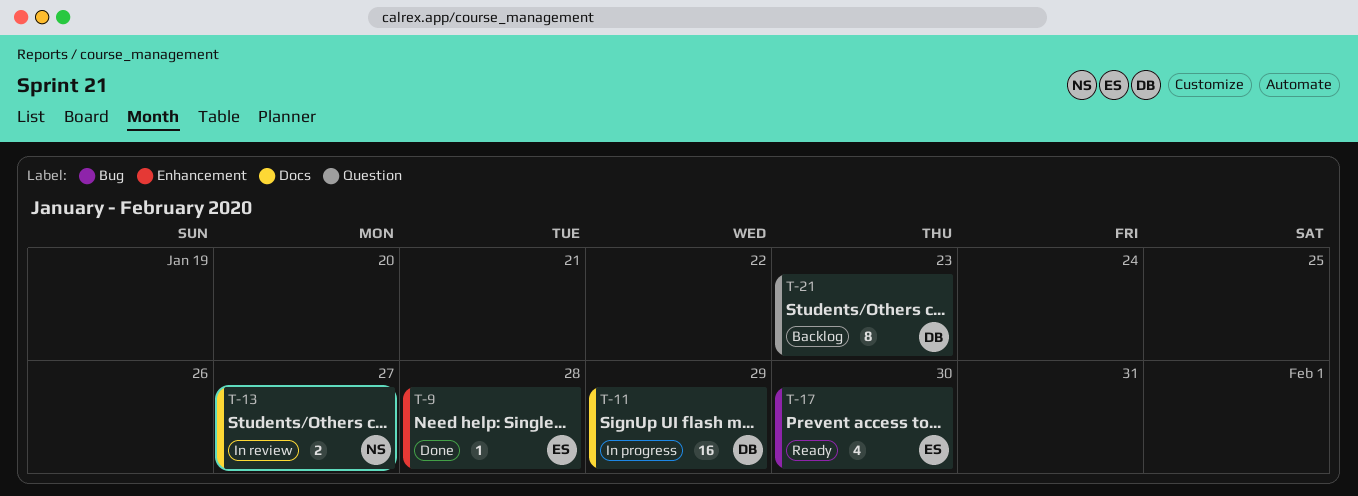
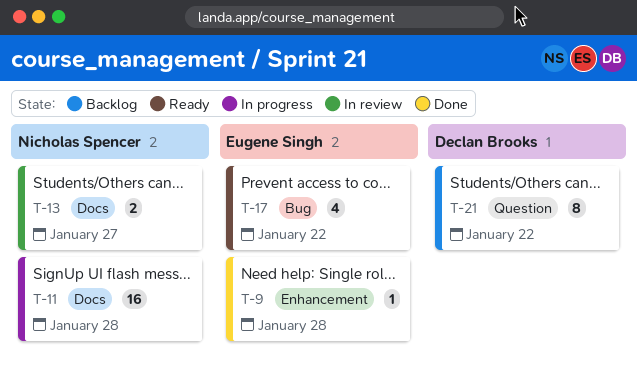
T-11, owner: Declan Brooks -> Nicholas Spencer
T-11, due: Jan 29 -> Jan 28
T-17, due: Jan 30 -> Jan 22
T-21, due: Jan 23 -> Jan 22

